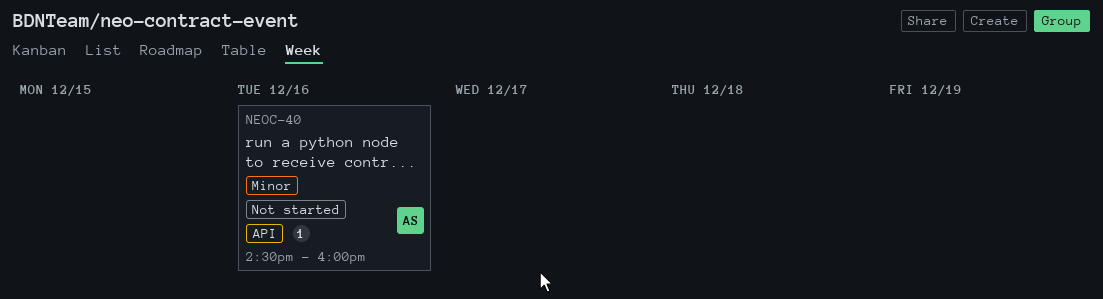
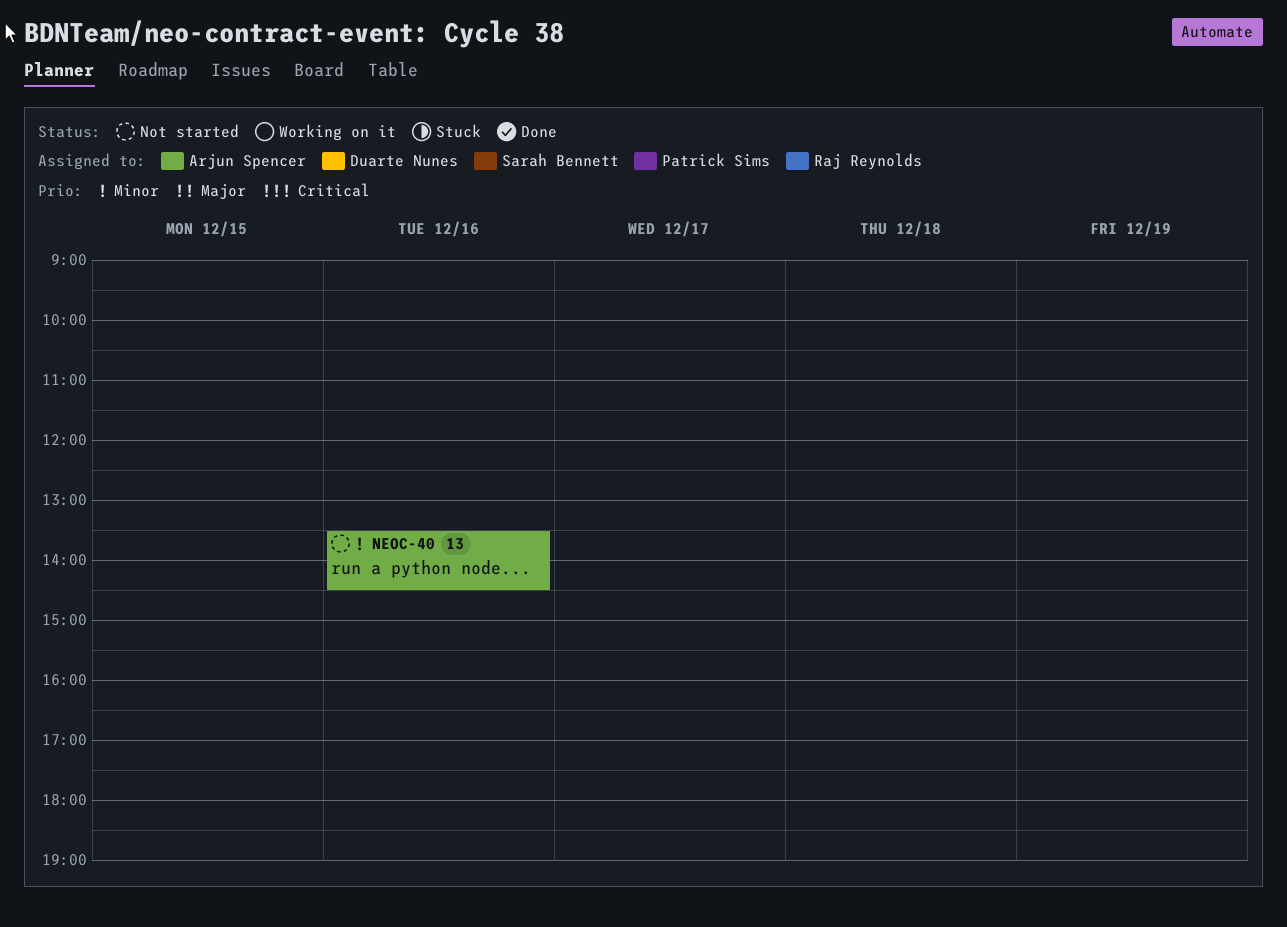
NEOC-40, estimate: 1 -> 13
NEOC-40, begins: 14:30 -> 13:30
NEOC-40, ends: 16:00 -> 14:30

